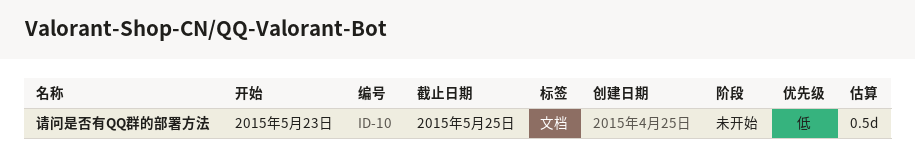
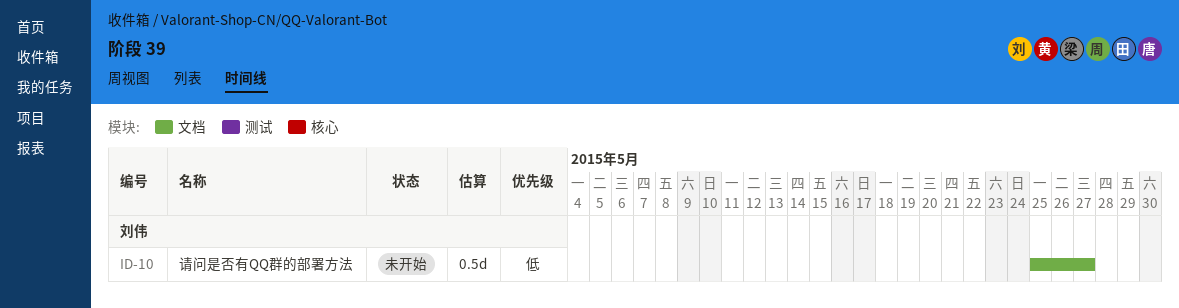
ID-10, start: May 23 -> May 25
ID-10, due: May 25 -> May 27

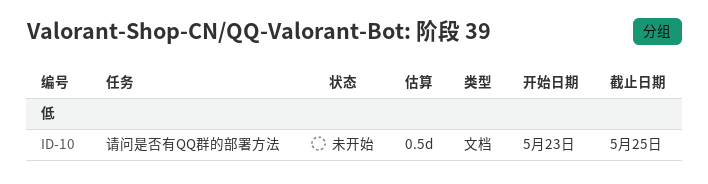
ID-10, start: May 25 -> May 23
ID-10, due: May 27 -> May 25

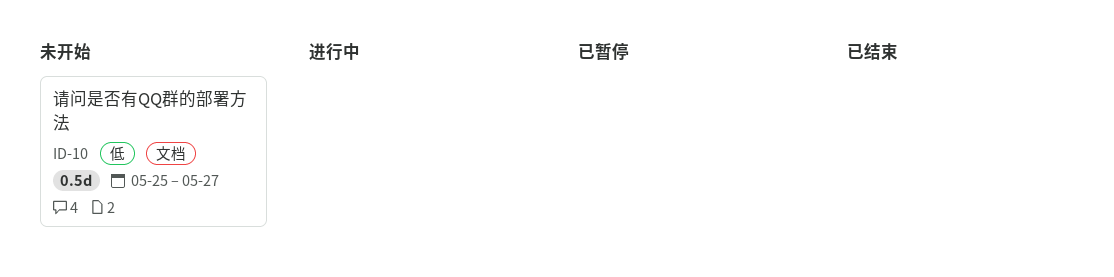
ID-10, start: May 23 -> May 25
ID-10, due: May 25 -> May 27

